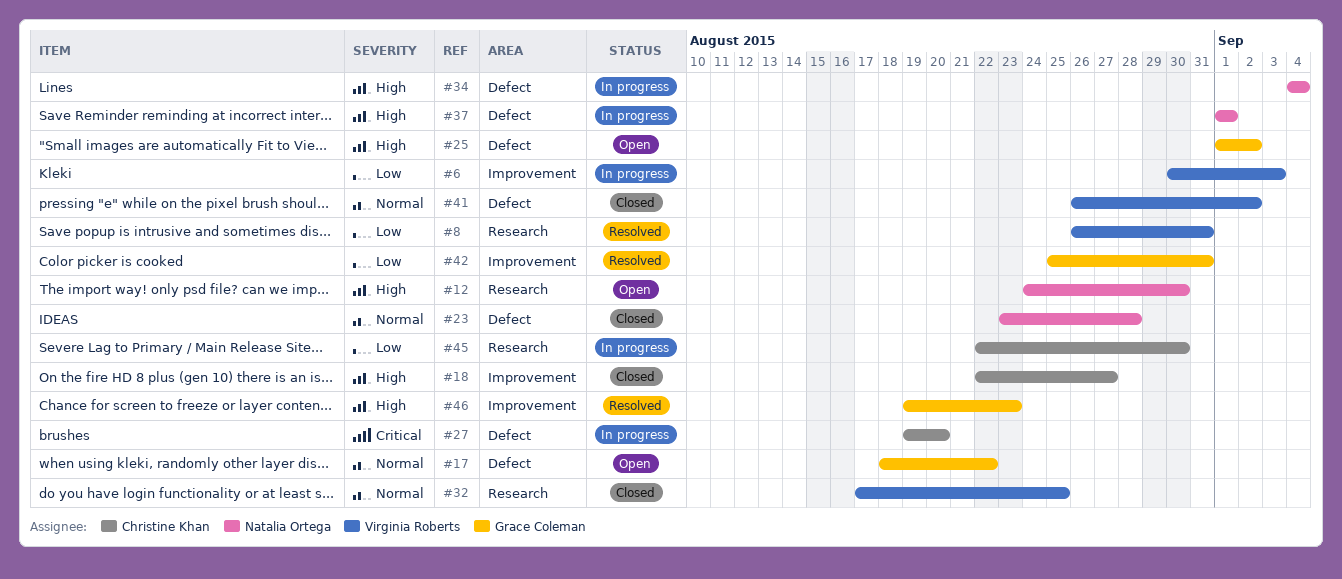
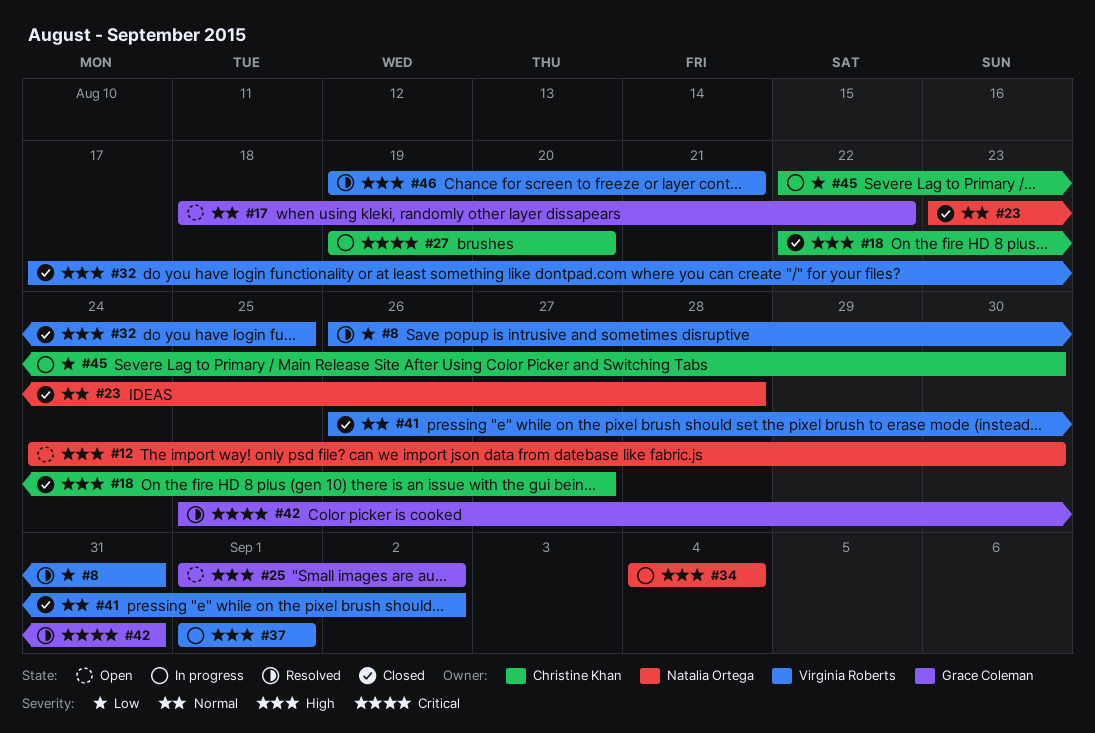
#6: present -> none
#32, priority: Normal -> High
#37, owner: Natalia Ortega -> Virginia Roberts
#42, priority: Low -> Critical
#46, owner: Grace Coleman -> Virginia Roberts
#46, due: Aug 23 -> Aug 21

